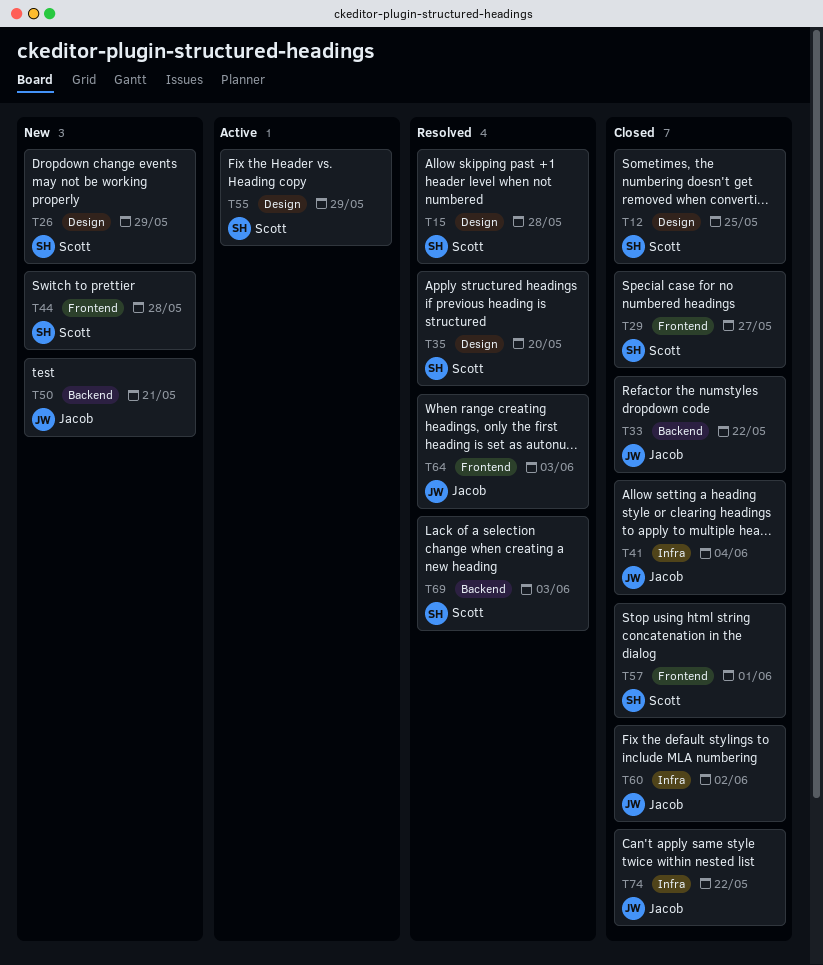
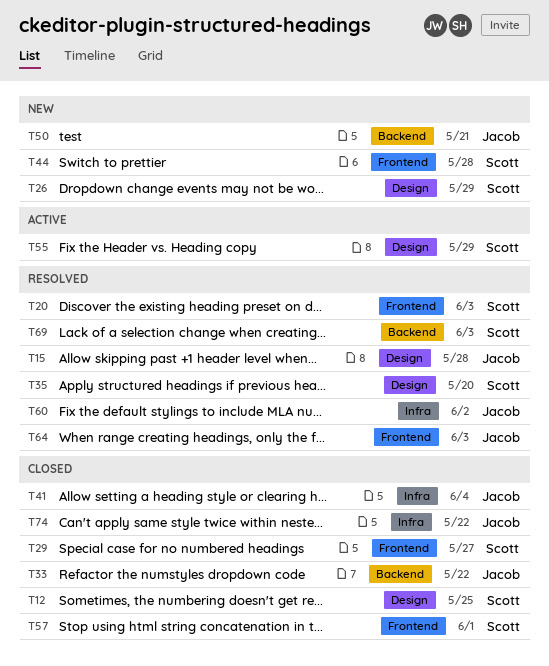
T15, owner: Scott -> Jacob
T20: none -> present
T60, status: Closed -> Resolved

